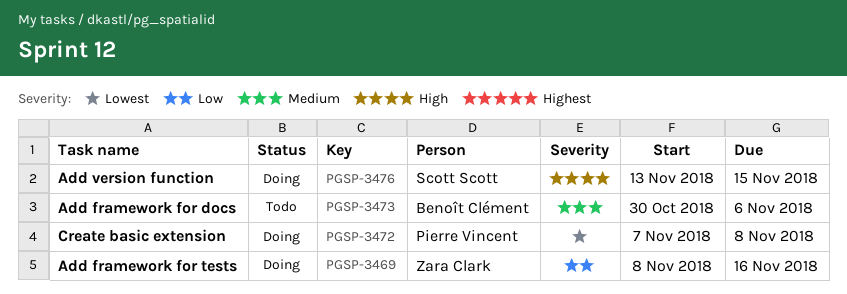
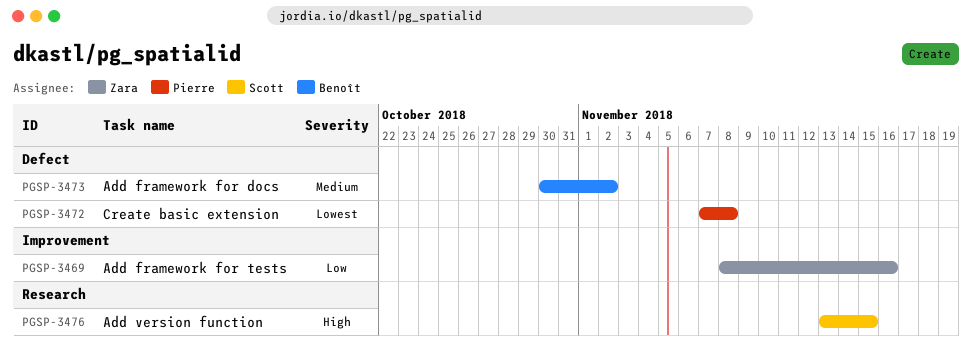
PGSP-3473, due: Nov 6 -> Nov 2

